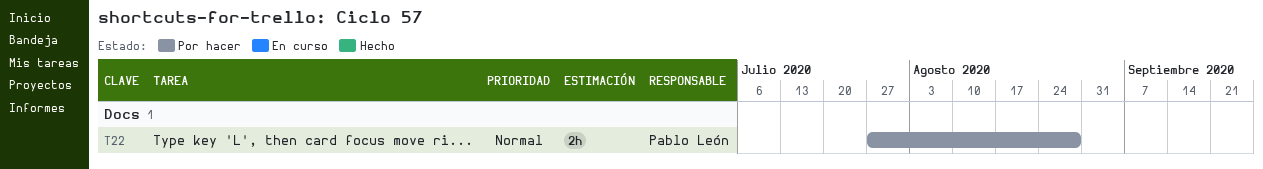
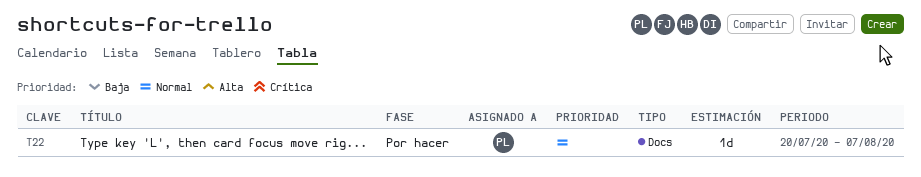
T22, estimate: 2h -> 1d
T22, start: Jul 27 -> Jul 20
T22, due: Aug 28 -> Aug 7

